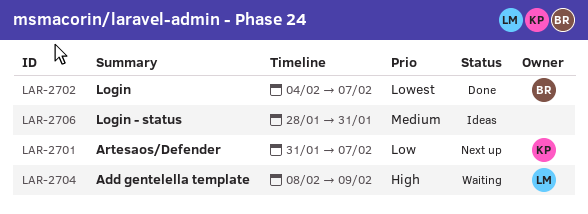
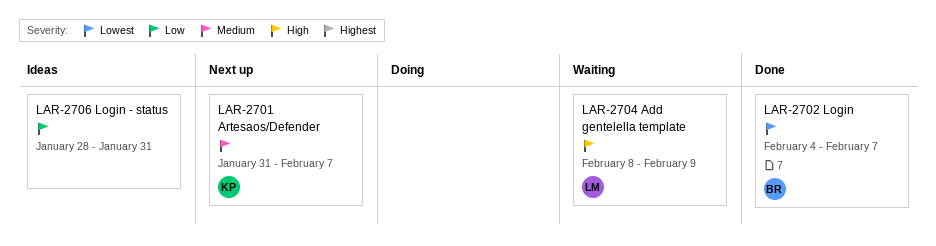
LAR-2701, priority: Low -> Medium
LAR-2706, priority: Medium -> Low

